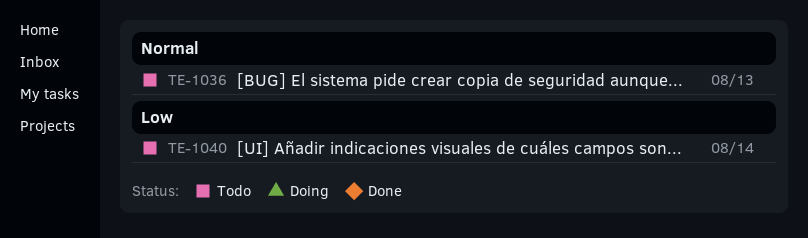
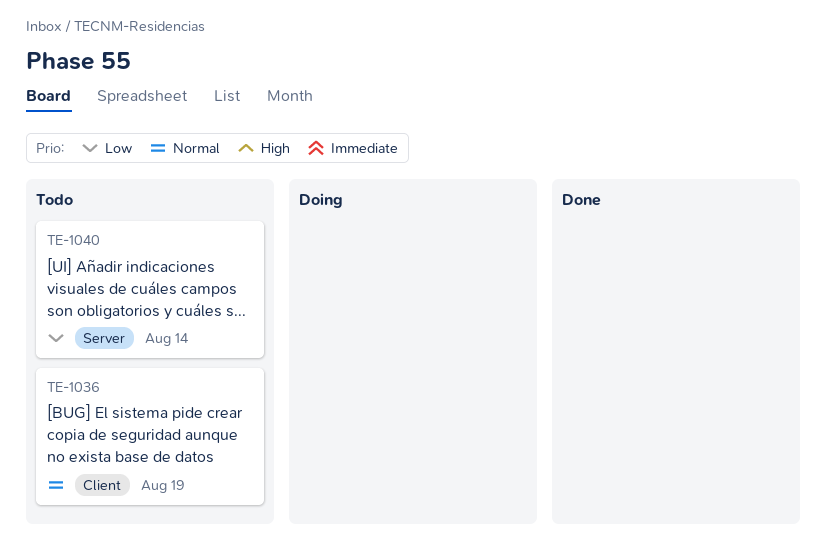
TE-1036, due: Aug 13 -> Aug 19

